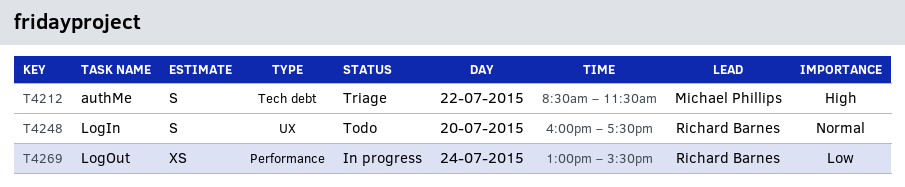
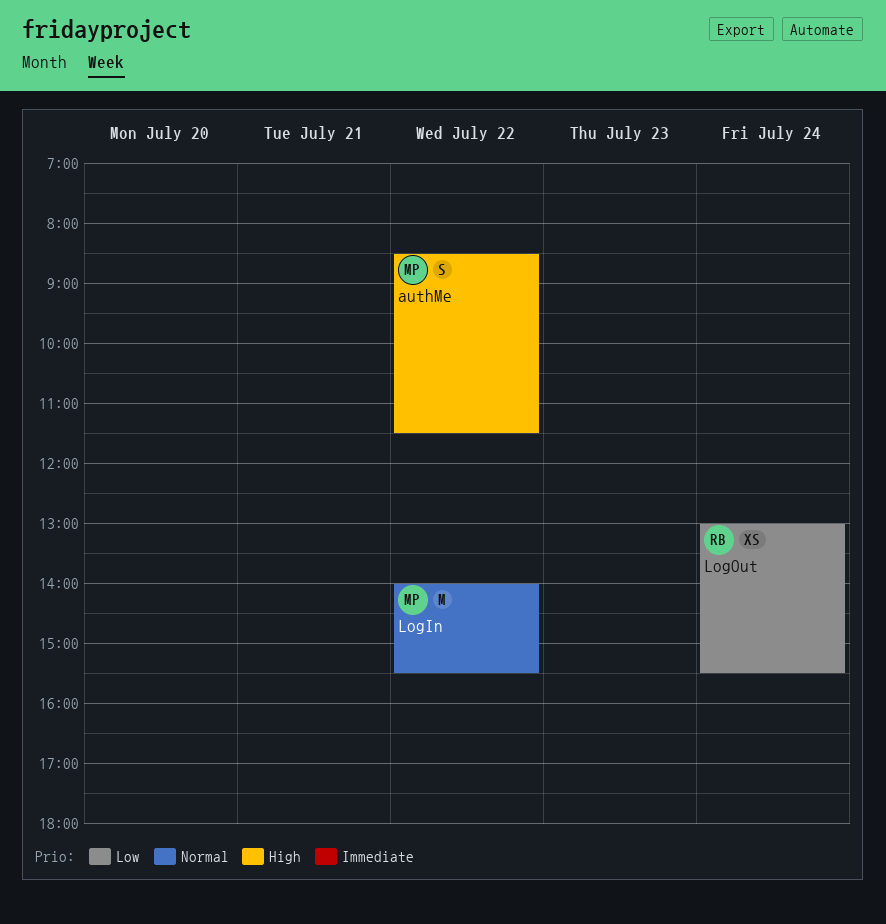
LogIn, owner: Richard Barnes -> Michael Phillips
LogIn, estimate: S -> M
LogIn, day: Jul 20 -> Jul 22
LogIn, begins: 16:00 -> 14:00
LogIn, ends: 17:30 -> 15:30

